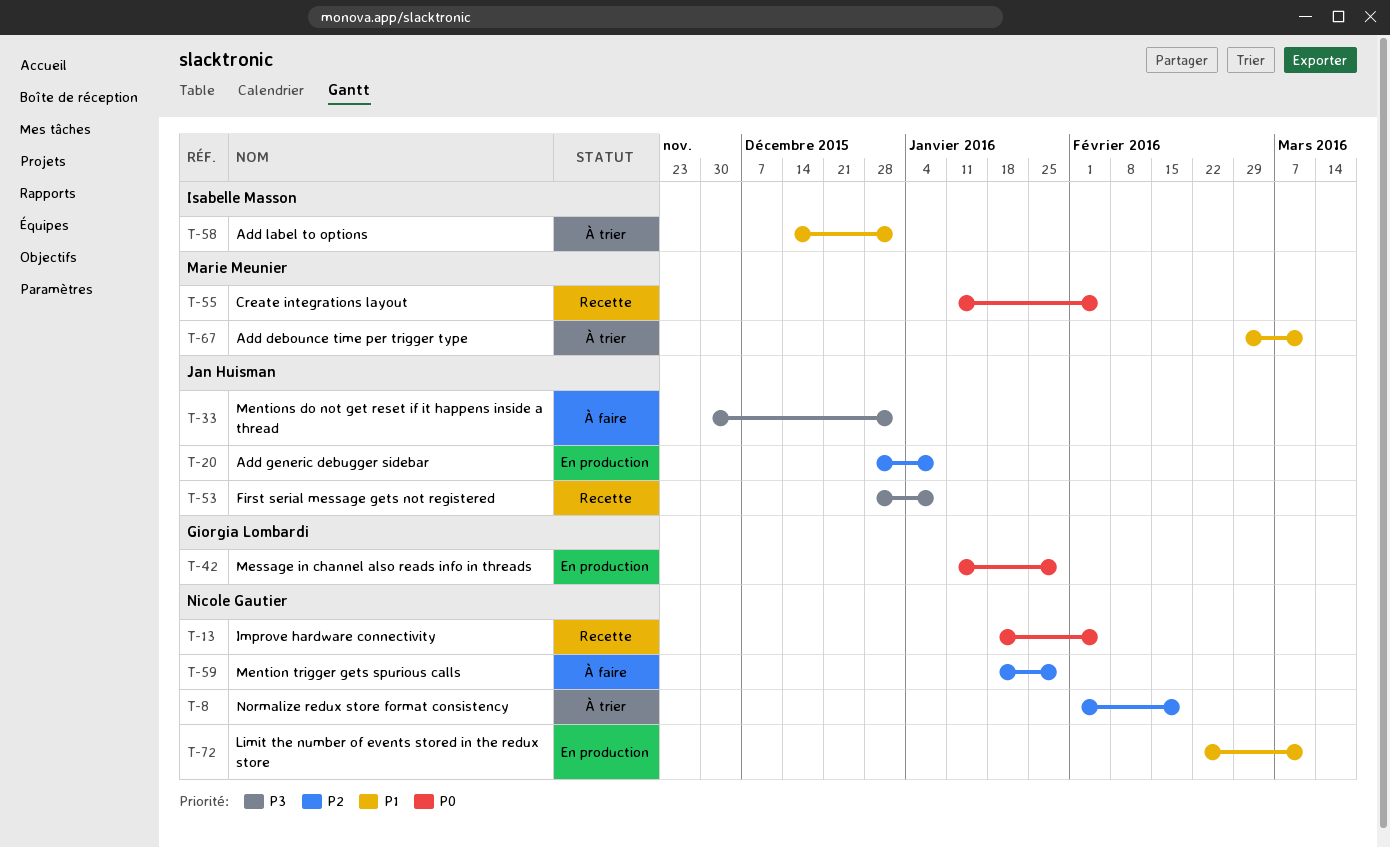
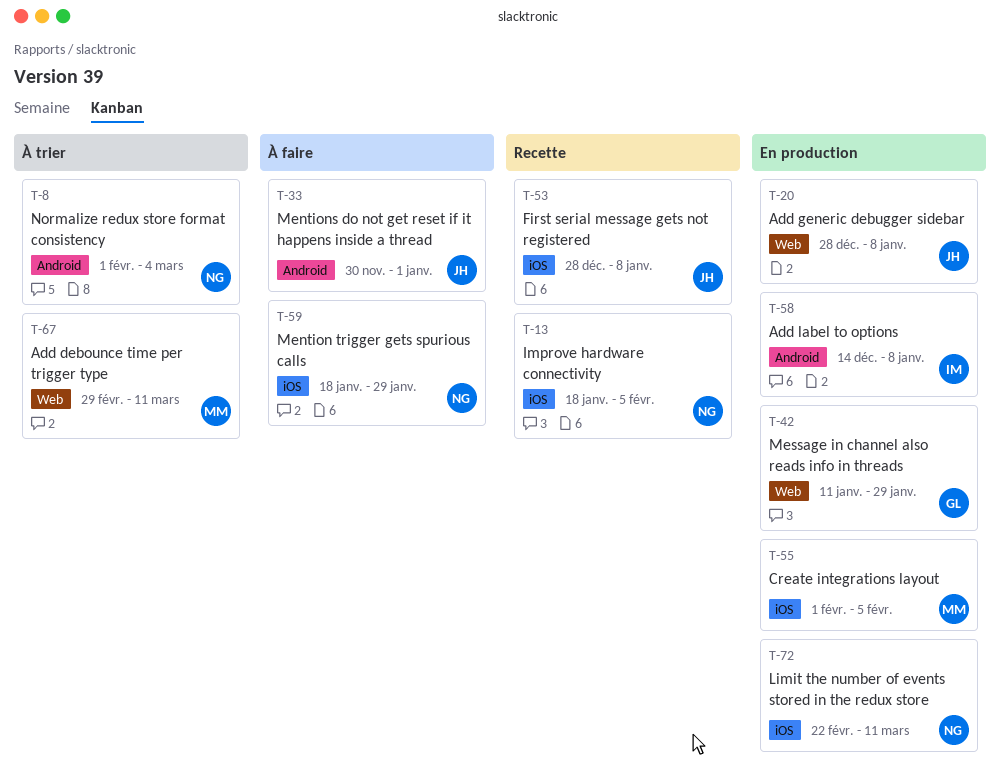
T-8, due: Feb 19 -> Mar 4
T-55, status: Recette -> En production
T-55, start: Jan 11 -> Feb 1
T-58, status: À trier -> En production
T-58, due: Jan 1 -> Jan 8

